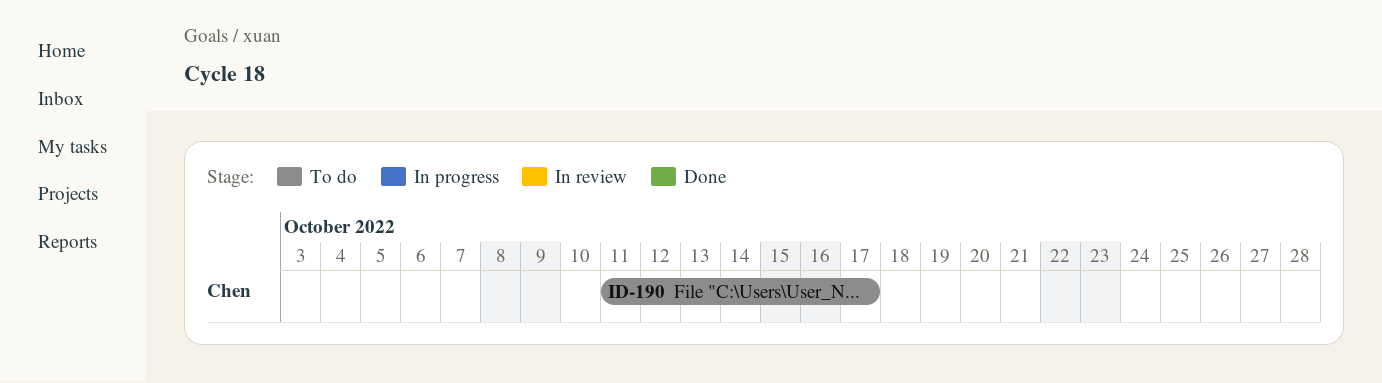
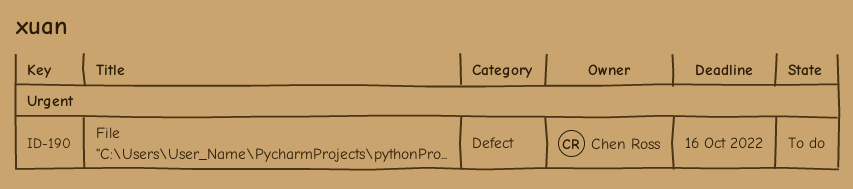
ID-190, due: Oct 17 -> Oct 16

